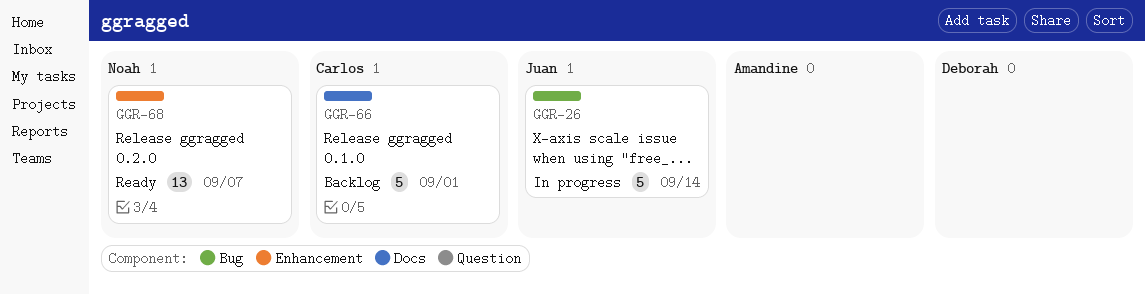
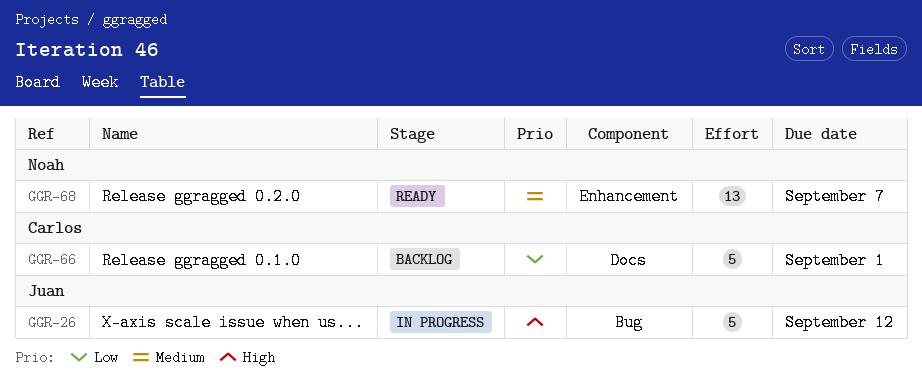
GGR-26, due: Sep 14 -> Sep 12

